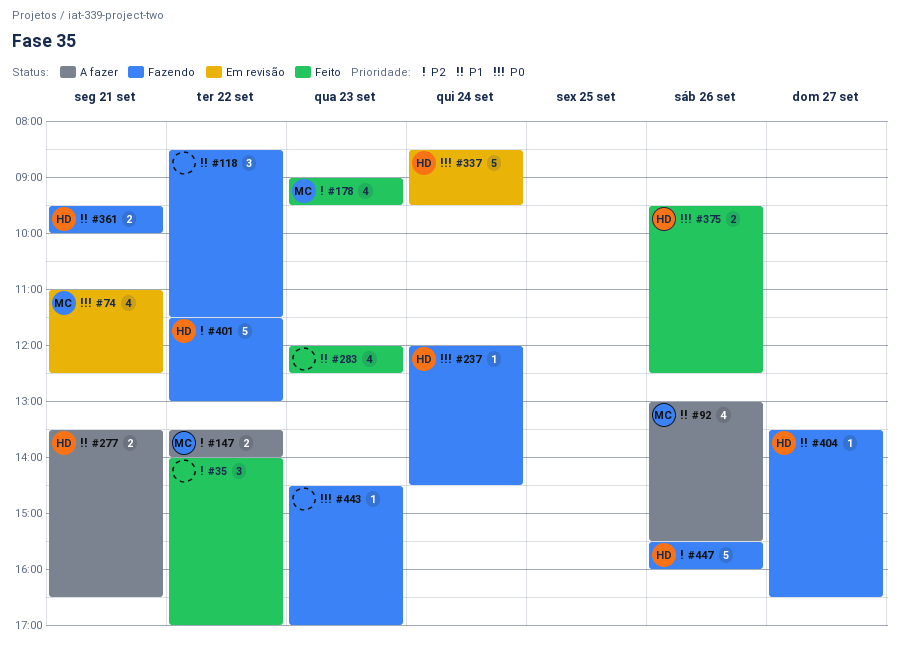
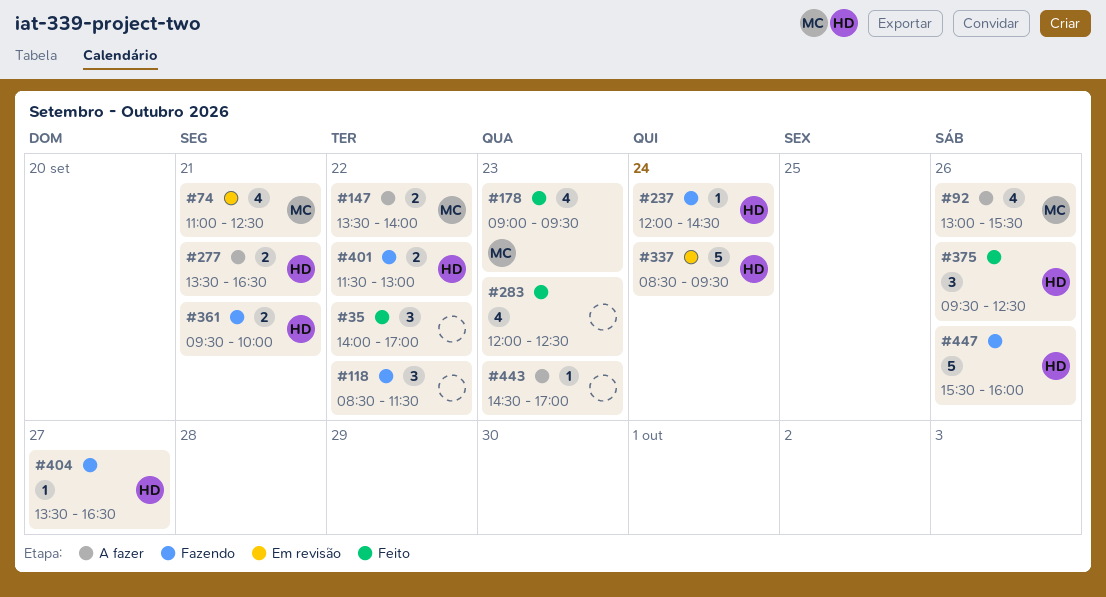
#375, estimate: 2 -> 3
#401, estimate: 5 -> 2
#443, status: Fazendo -> A fazer

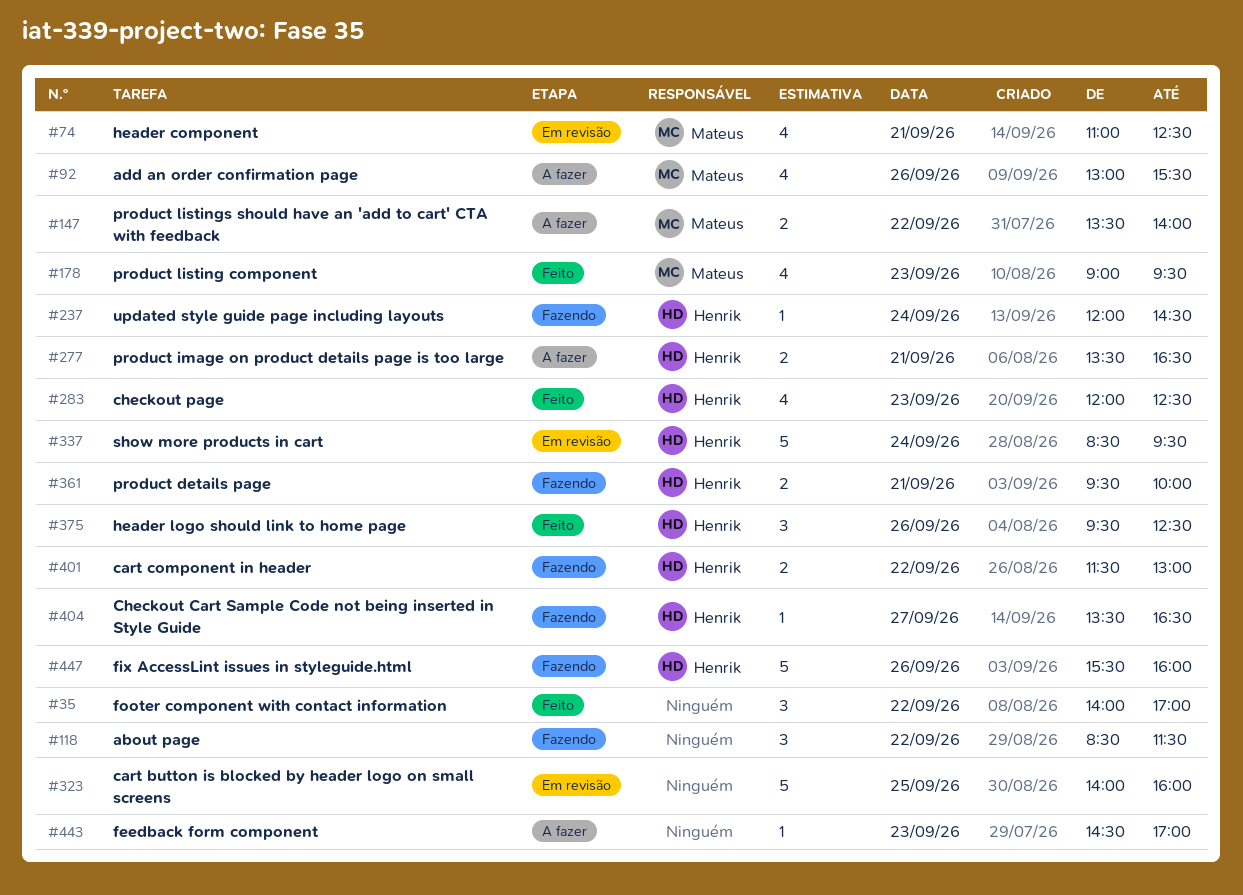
#283, owner: none -> Henrik
#323: none -> present

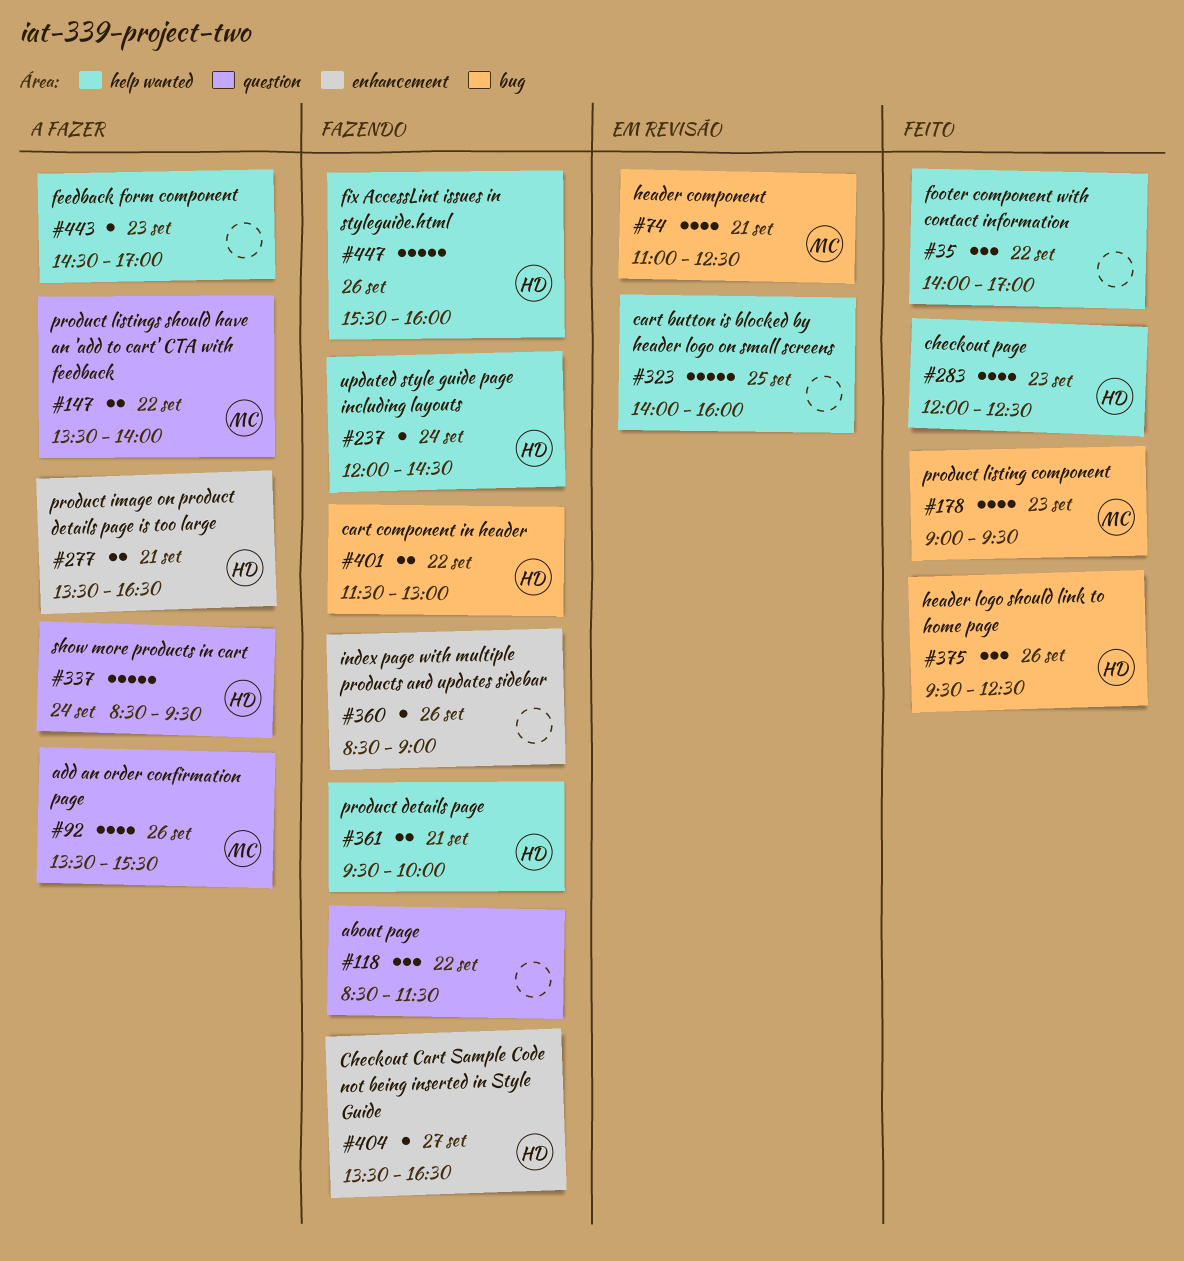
#92, begins: 13:00 -> 13:30
#337, status: Em revisão -> A fazer
#360: none -> present

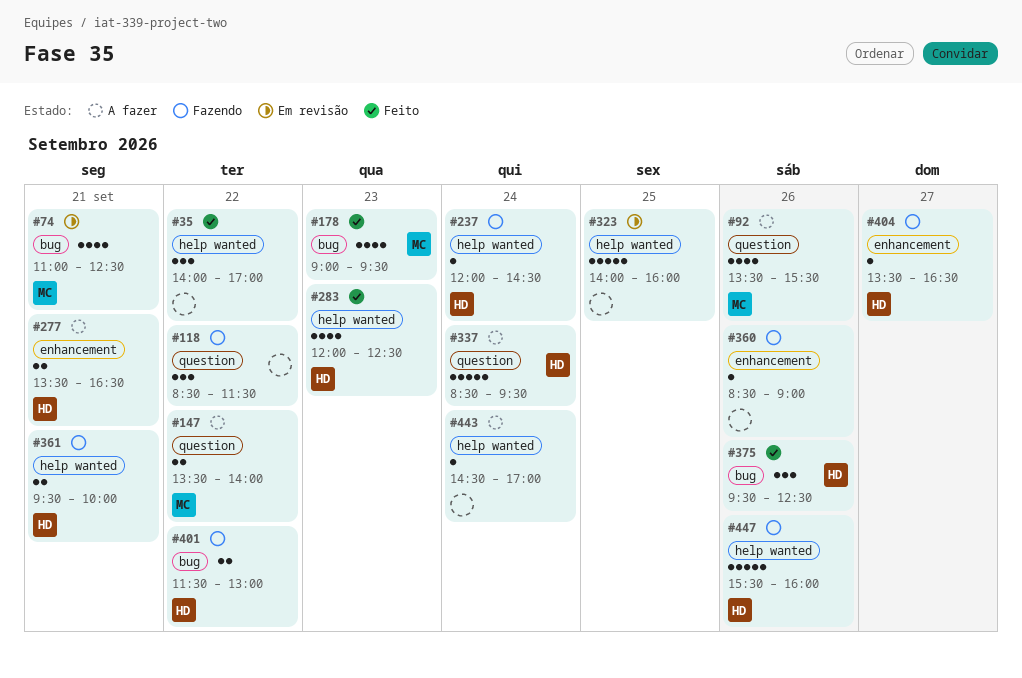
#443, day: Sep 23 -> Sep 24

